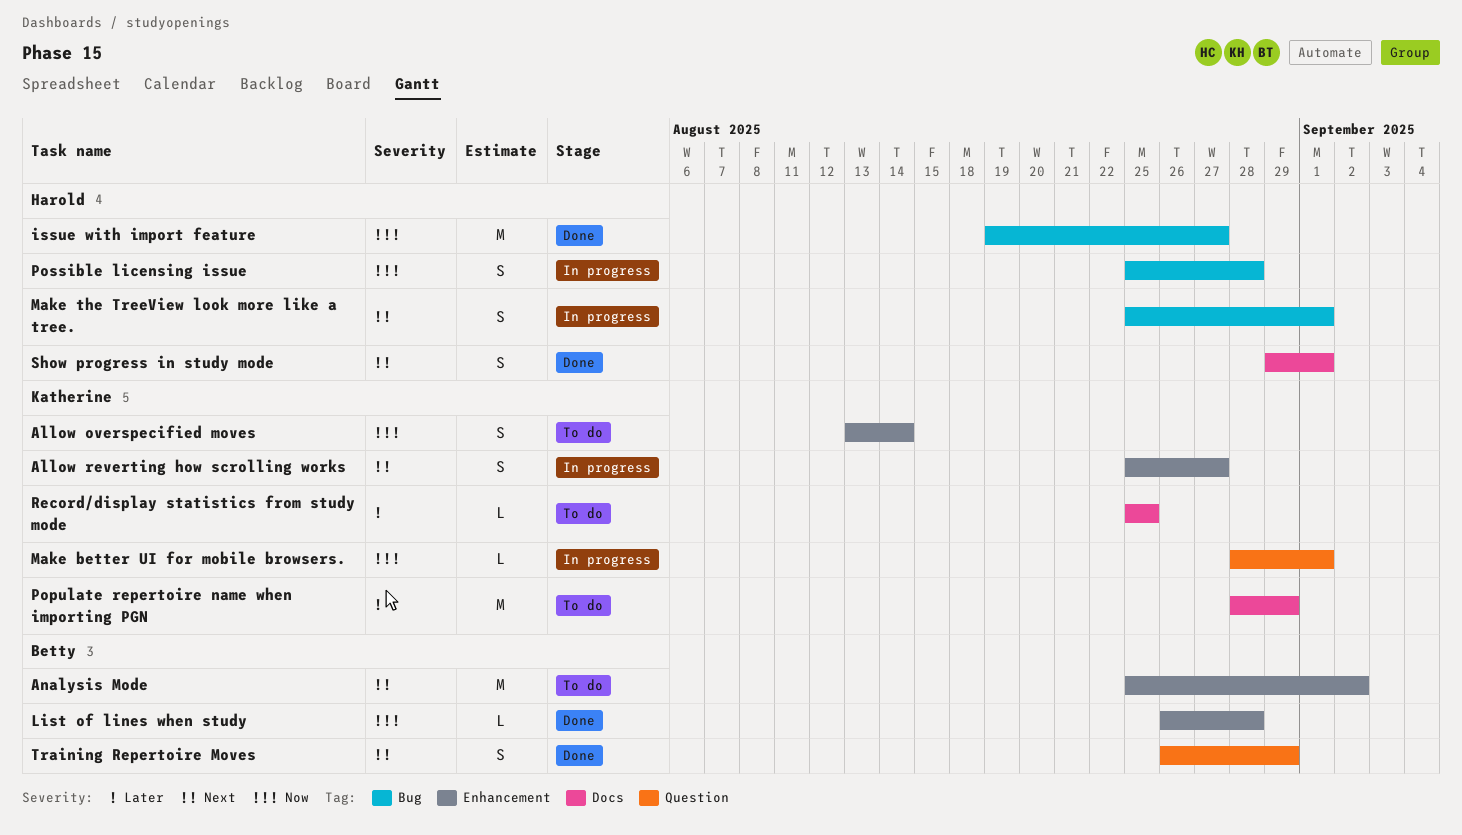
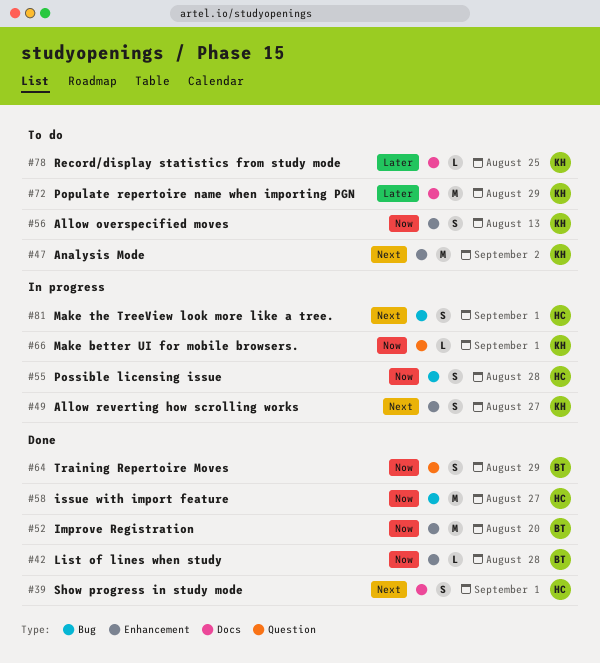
Allow overspecified moves, due: Aug 14 -> Aug 13
Analysis Mode, owner: Betty -> Katherine
Improve Registration: none -> present
Training Repertoire Moves, priority: Next -> Now

